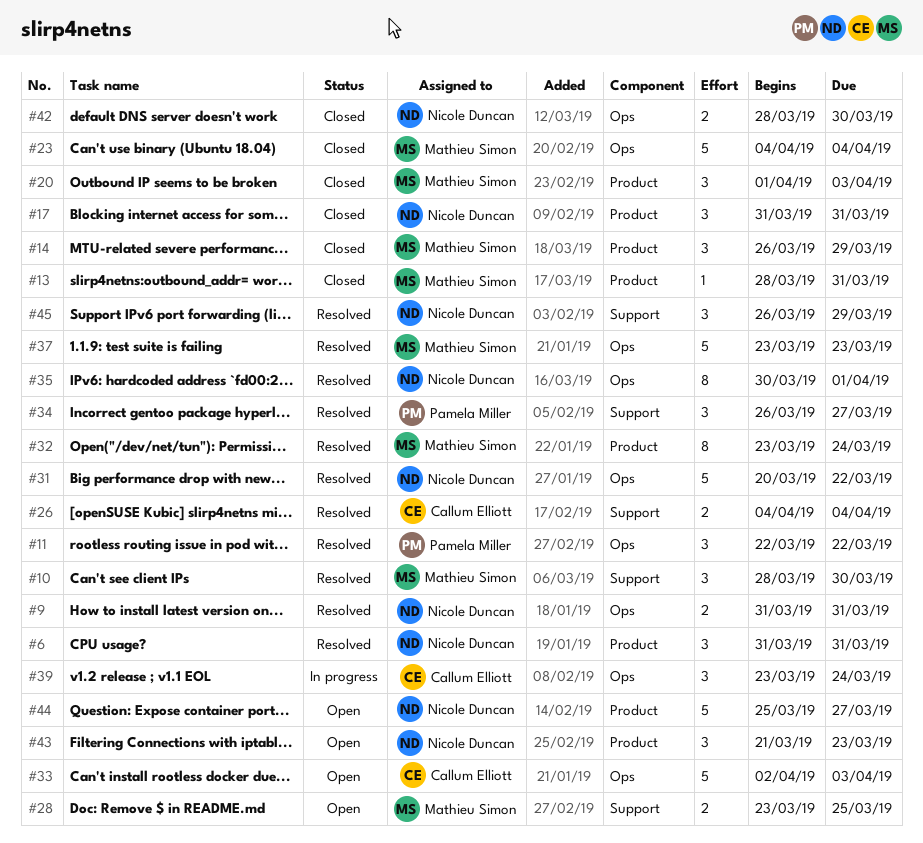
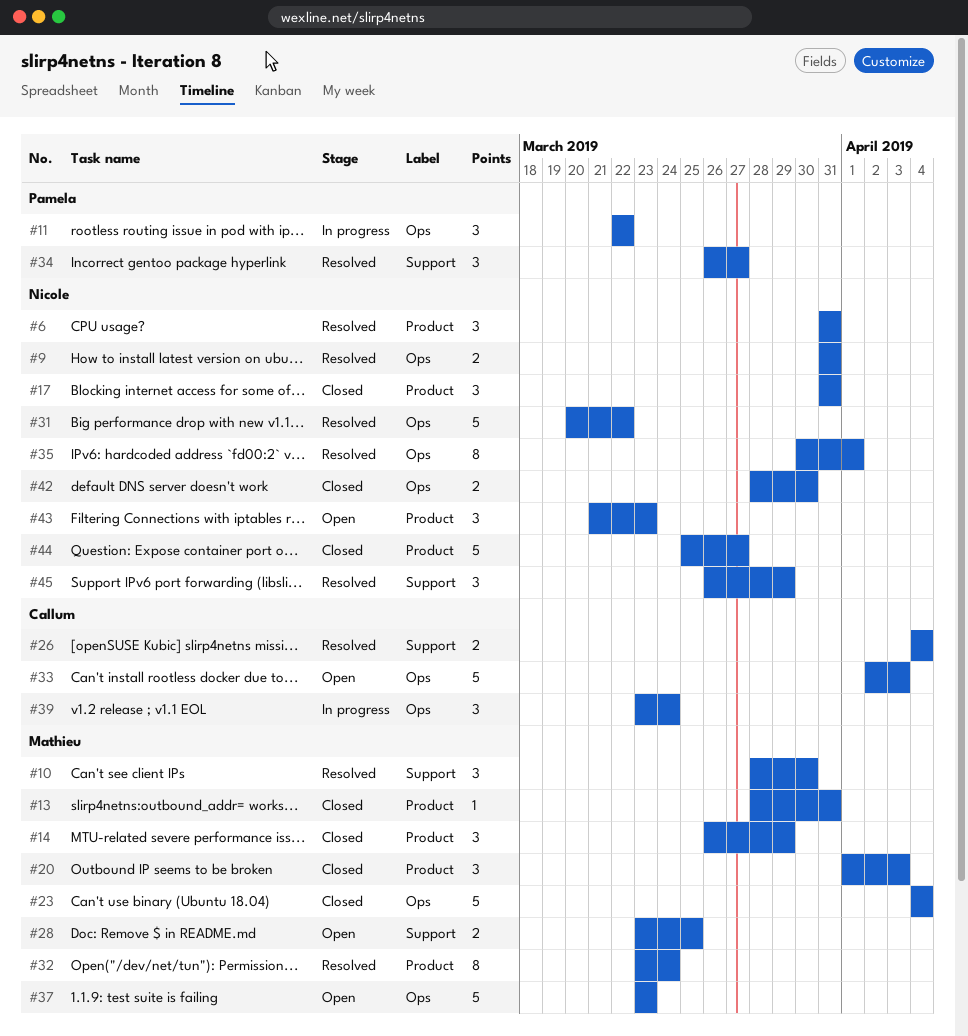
#11, status: Resolved -> In progress
#37, status: Resolved -> Open
#44, status: Open -> Closed

